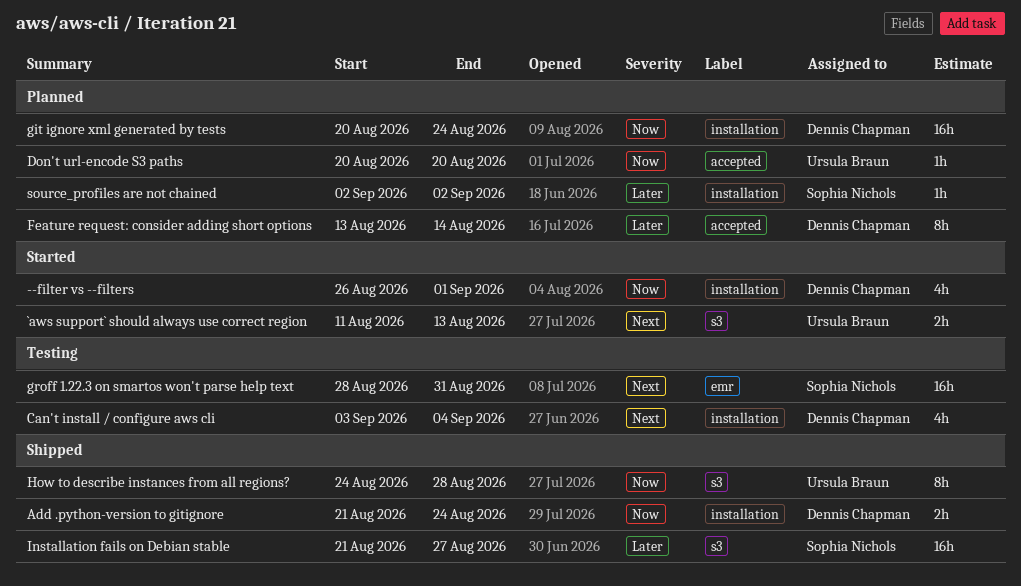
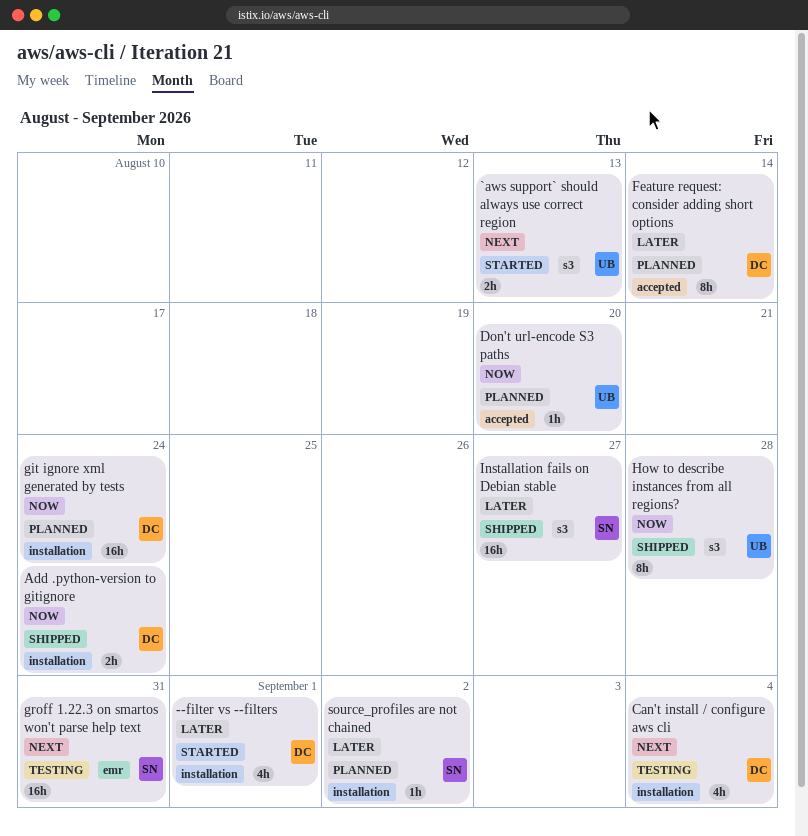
--filter vs --filters, priority: Now -> Later

